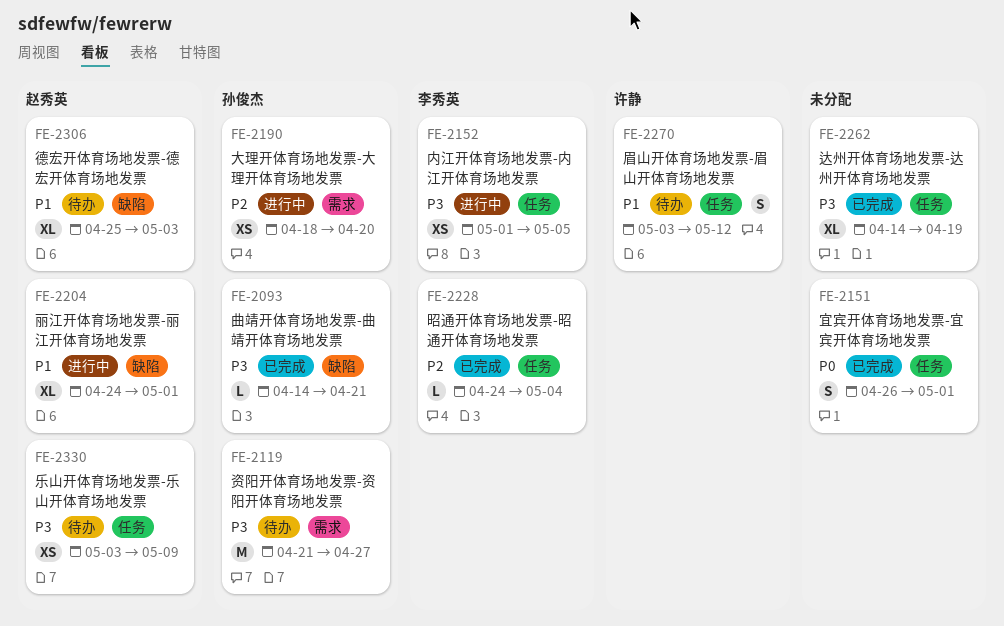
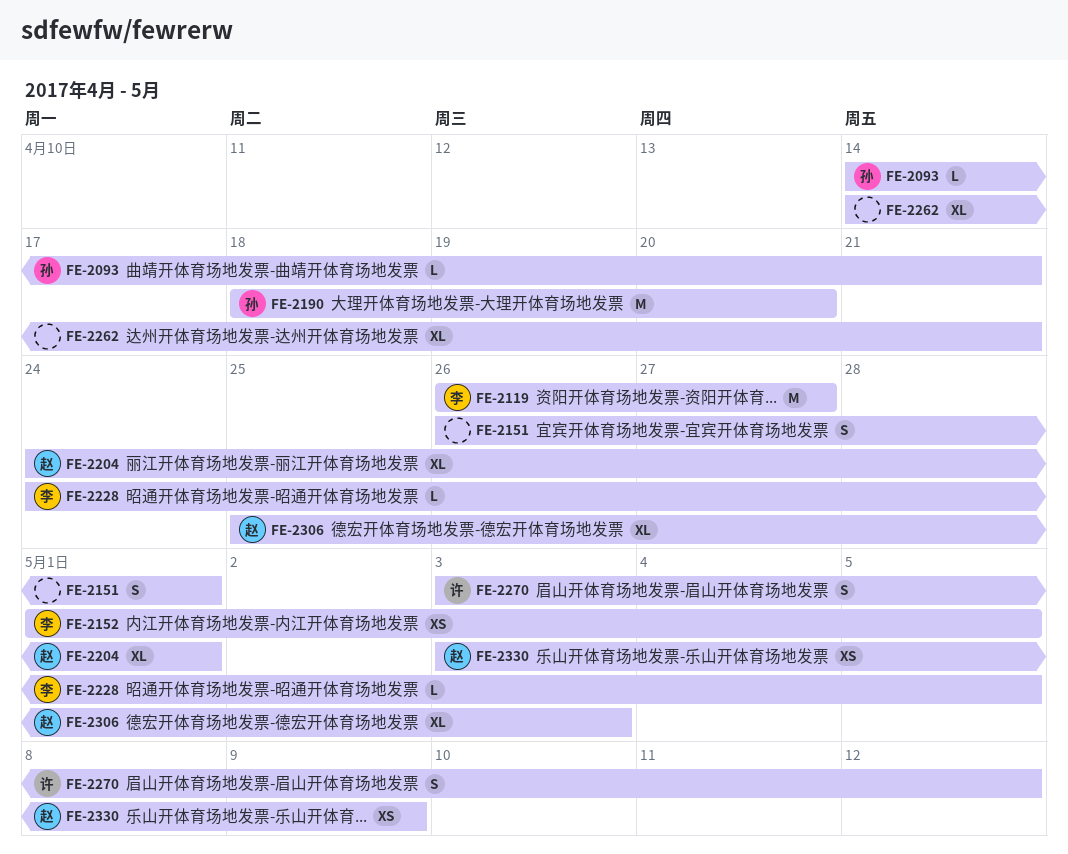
FE-2119, owner: 孙俊杰 -> 李秀英
FE-2119, start: Apr 21 -> Apr 26
FE-2190, estimate: XS -> M
FE-2228, due: May 4 -> May 5
FE-2262, due: Apr 19 -> Apr 21

